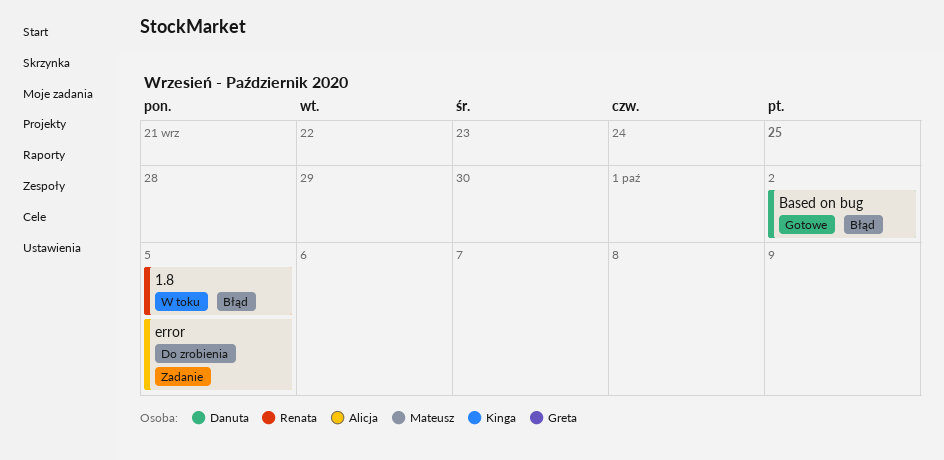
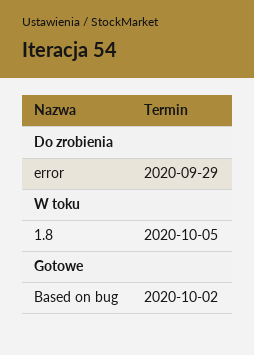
error, due: Oct 5 -> Sep 29

